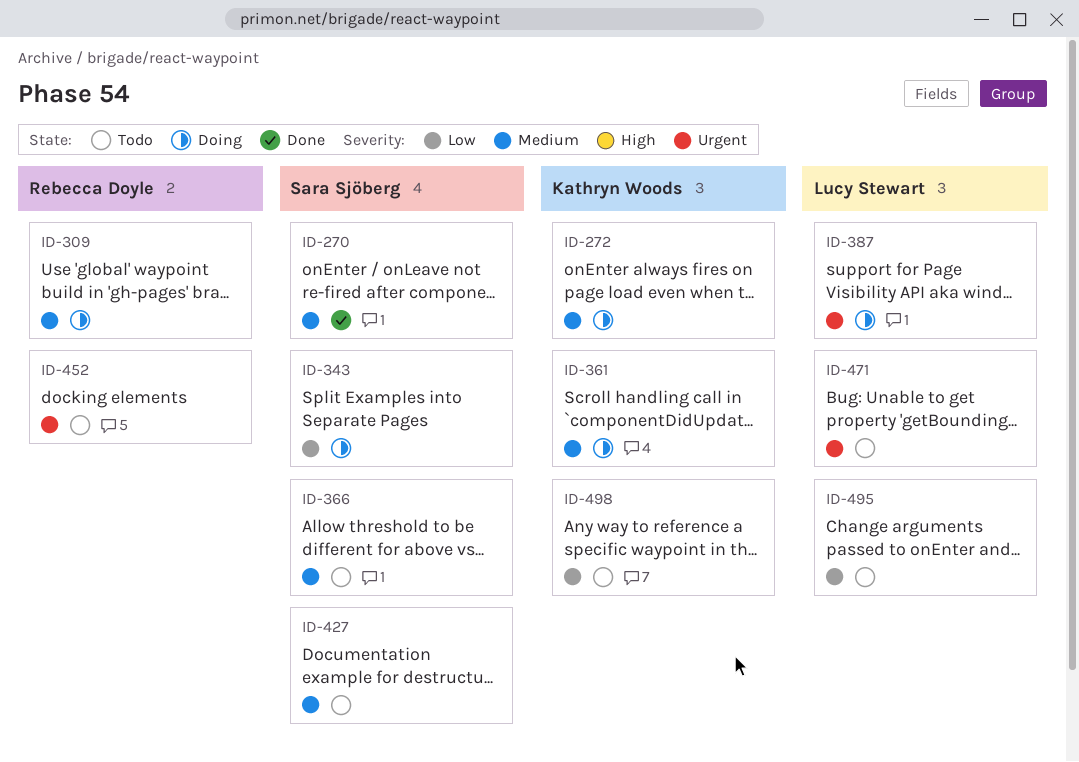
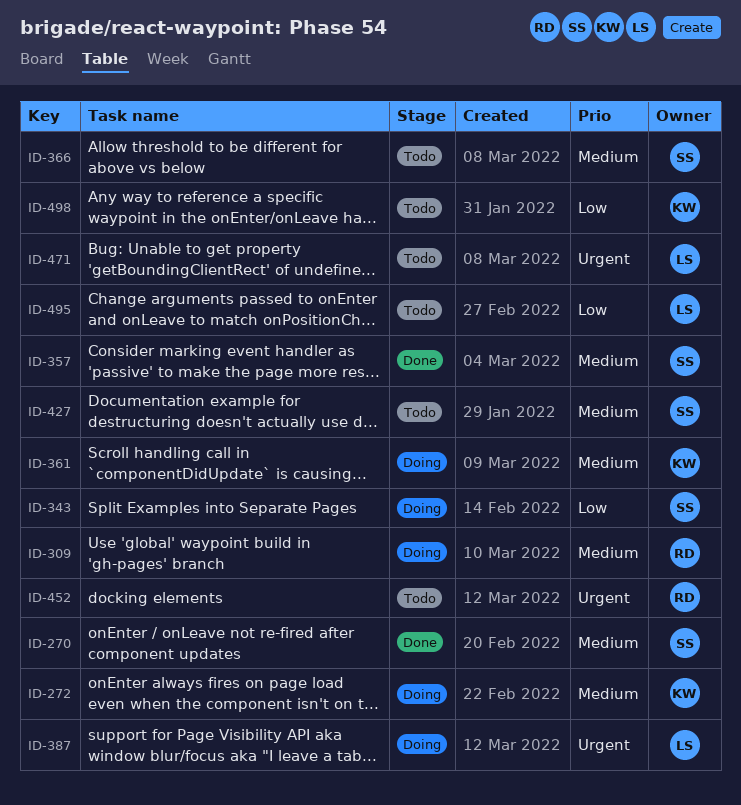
ID-357: none -> present

